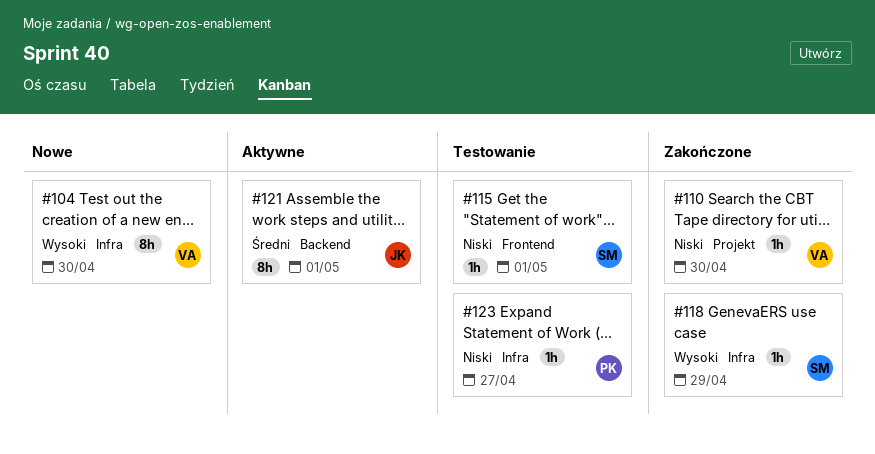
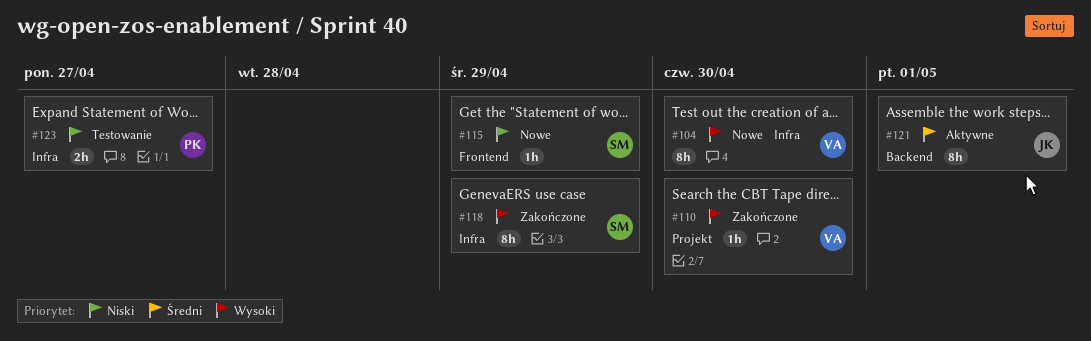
#110, priority: Niski -> Wysoki
#115, status: Testowanie -> Nowe
#115, due: May 1 -> Apr 29
#118, estimate: 1h -> 8h
#123, estimate: 1h -> 2h

